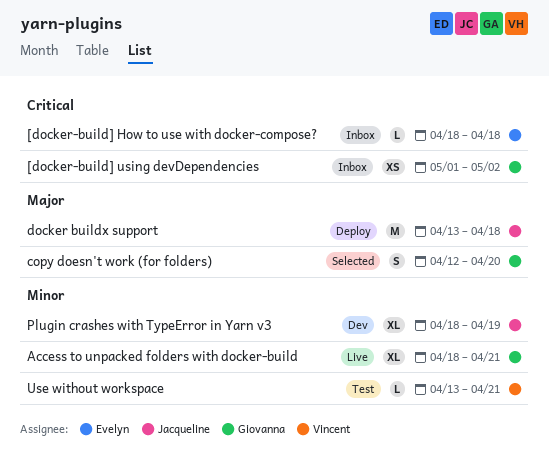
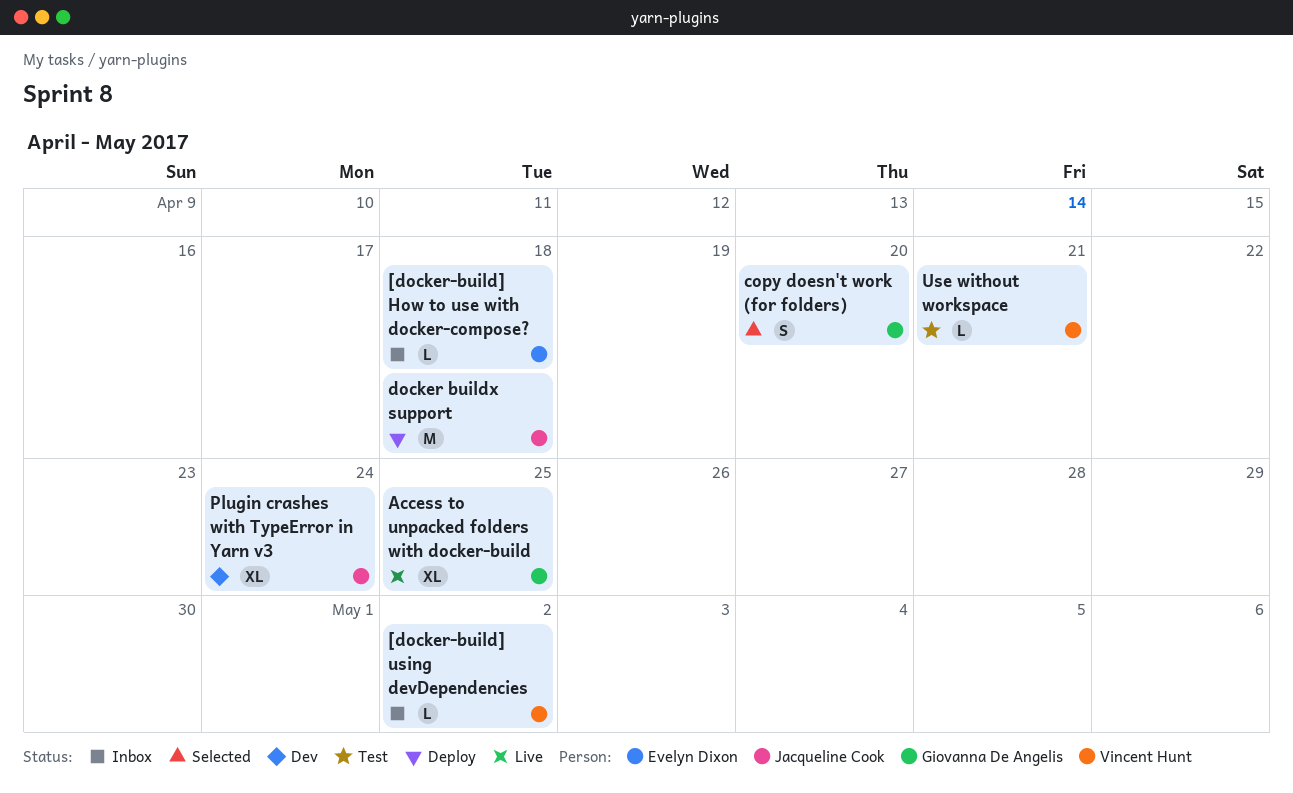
[docker-build] using devDependencies, owner: Giovanna De Angelis -> Vincent Hunt
[docker-build] using devDependencies, estimate: XS -> L
Access to unpacked folders with docker-build, due: Apr 21 -> Apr 25
Plugin crashes with TypeError in Yarn v3, due: Apr 19 -> Apr 24

